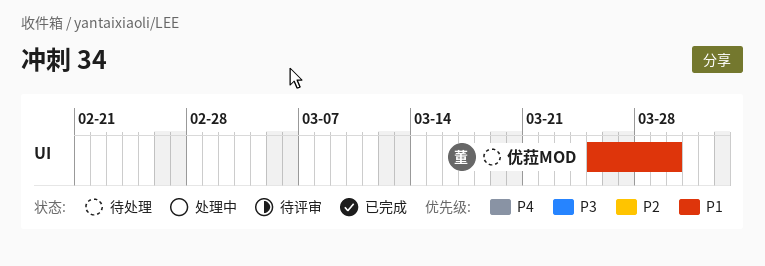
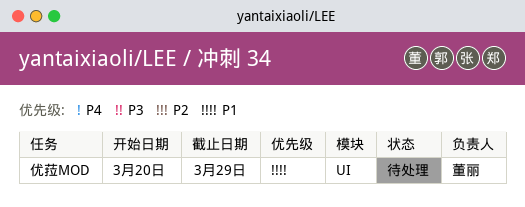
优菈MOD, start: Mar 25 -> Mar 20
优菈MOD, due: Mar 30 -> Mar 29

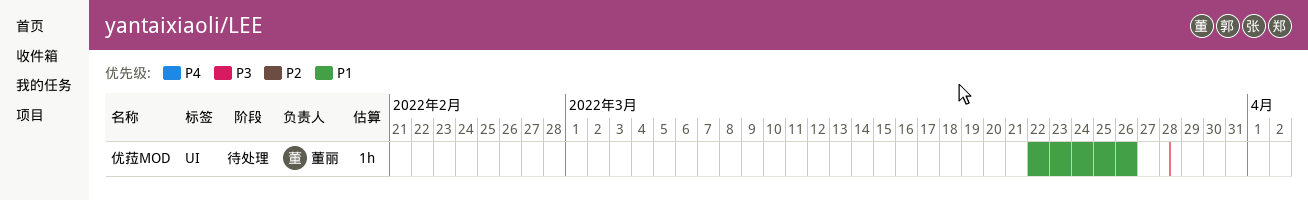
优菈MOD, start: Mar 20 -> Mar 22
优菈MOD, due: Mar 29 -> Mar 26

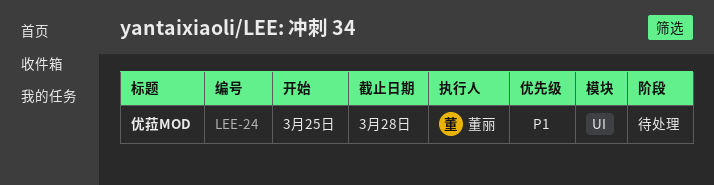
优菈MOD, start: Mar 22 -> Mar 25
优菈MOD, due: Mar 26 -> Mar 28

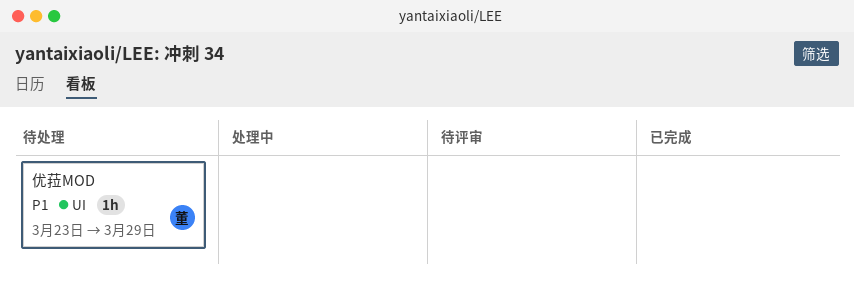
优菈MOD, start: Mar 25 -> Mar 23
优菈MOD, due: Mar 28 -> Mar 29

